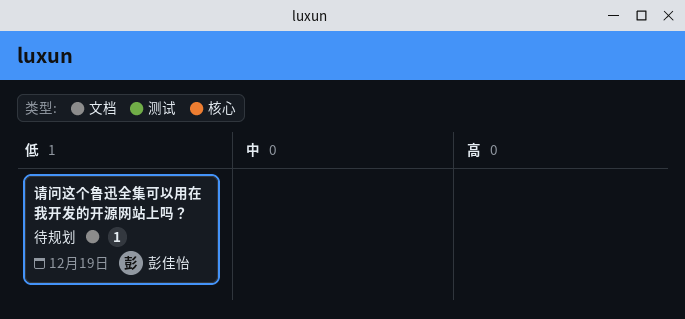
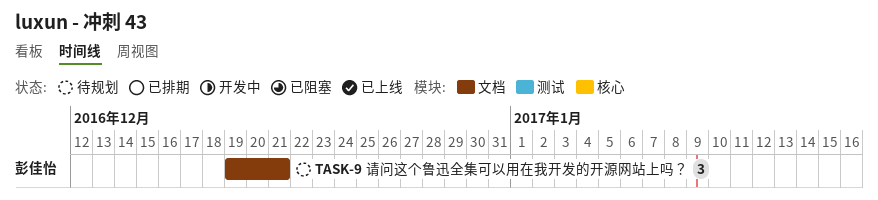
请问这个鲁迅全集可以用在我开发的开源网站上吗？, estimate: 1 -> 3
请问这个鲁迅全集可以用在我开发的开源网站上吗？, due: Dec 19 -> Dec 21

